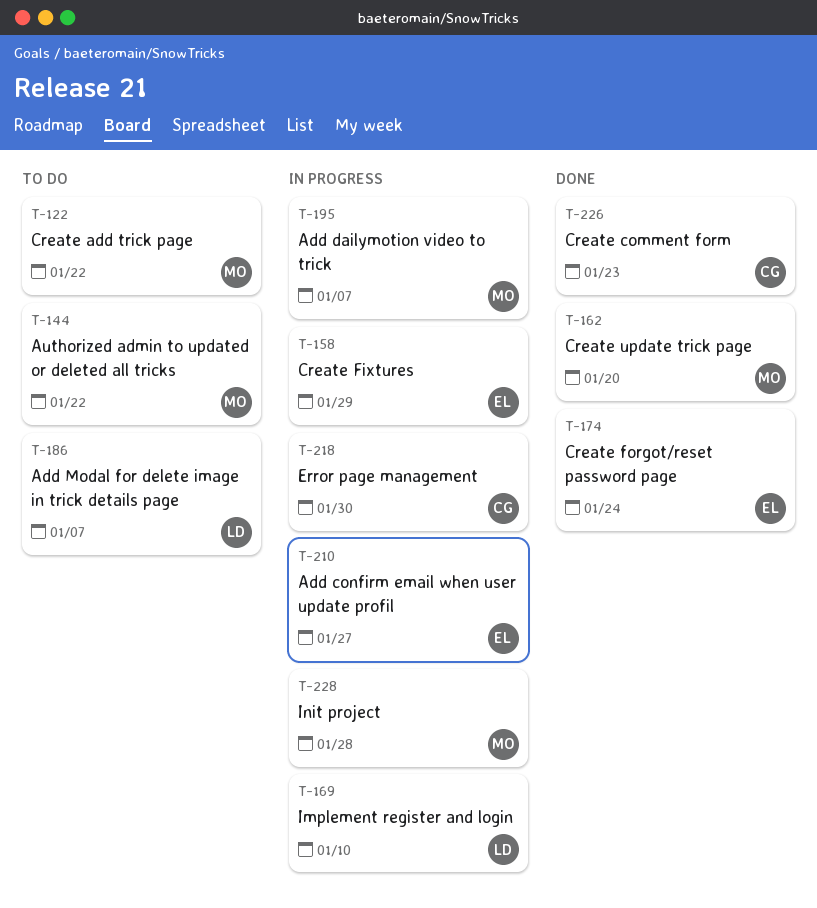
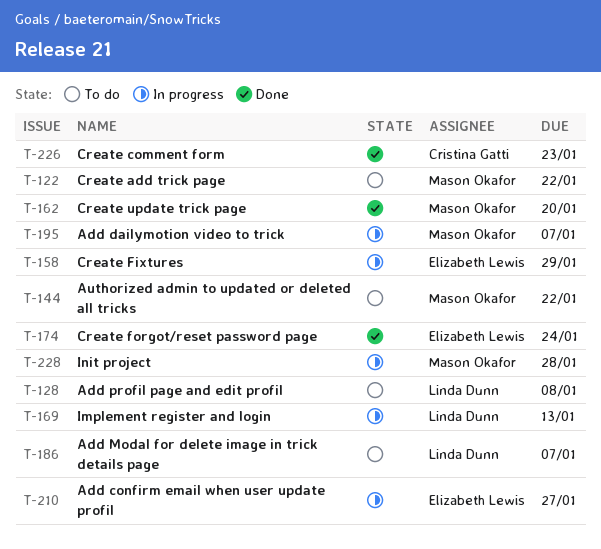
T-128: none -> present
T-169, due: Jan 10 -> Jan 13
T-218: present -> none

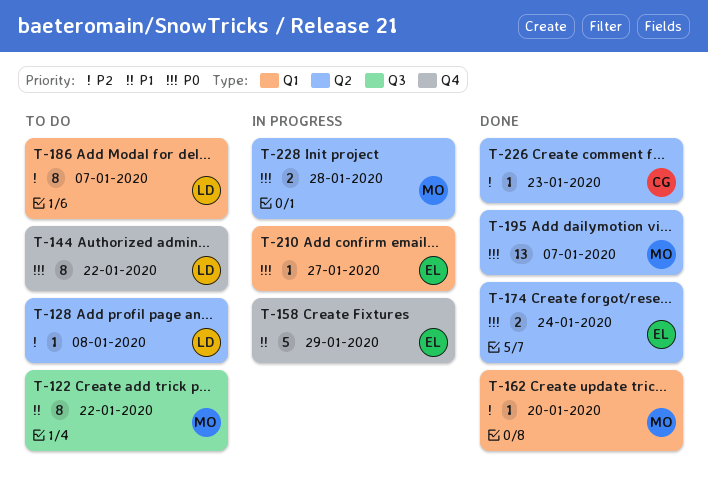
T-144, owner: Mason Okafor -> Linda Dunn
T-169: present -> none
T-195, status: In progress -> Done

